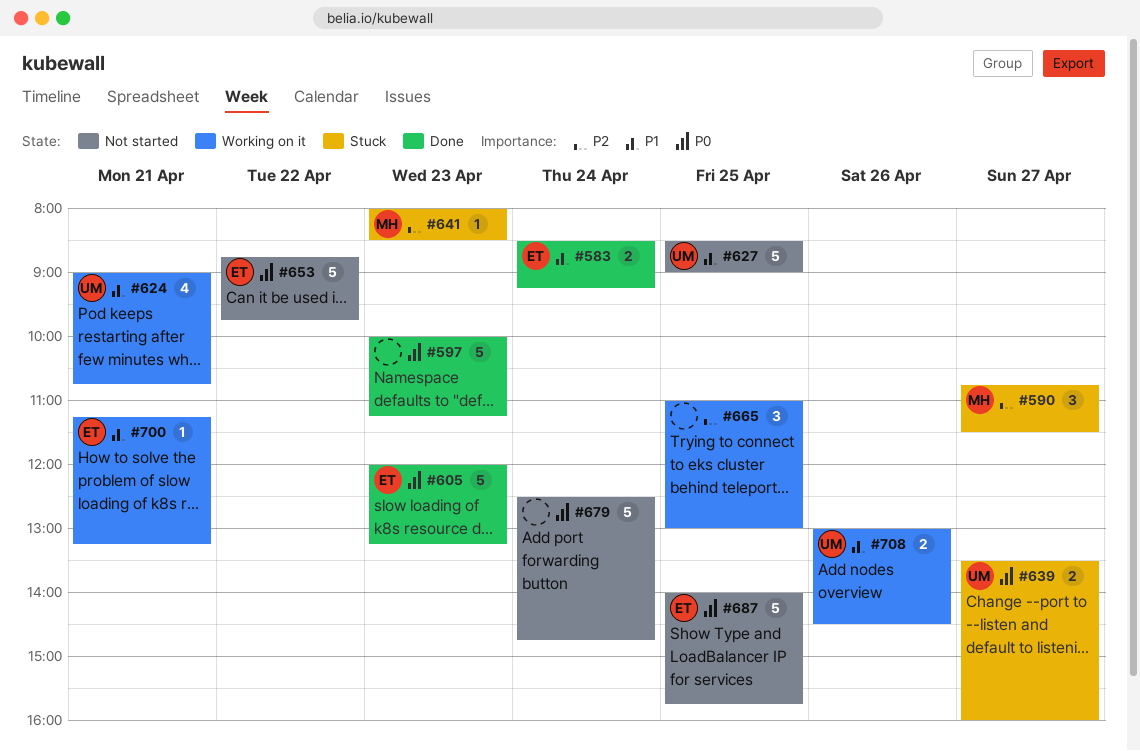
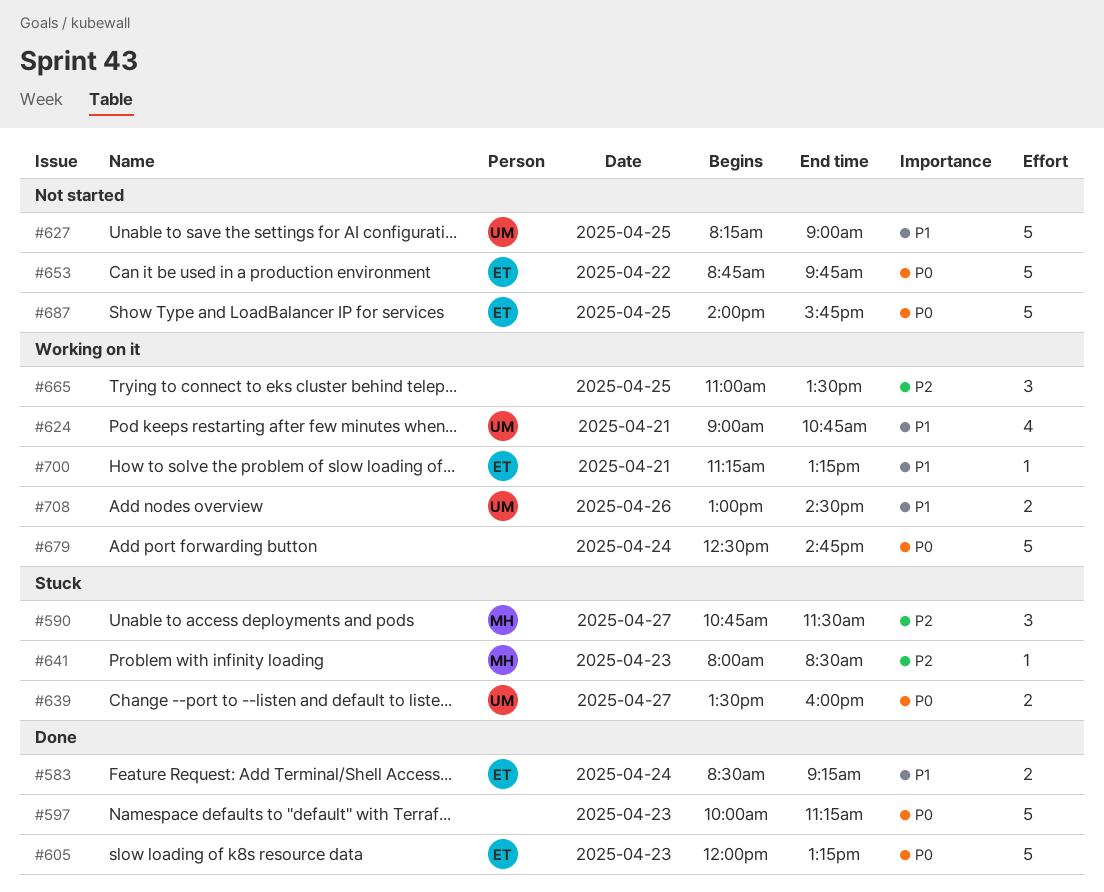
#627, begins: 08:30 -> 08:15
#665, ends: 13:00 -> 13:30
#679, status: Not started -> Working on it

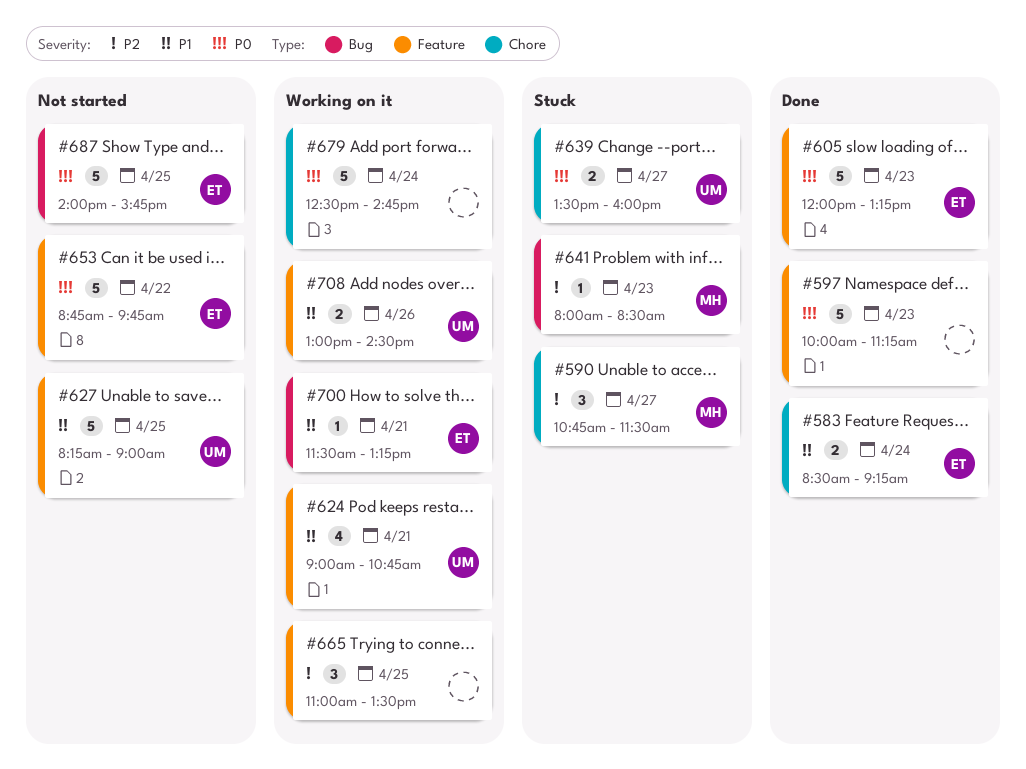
#700, begins: 11:15 -> 11:30

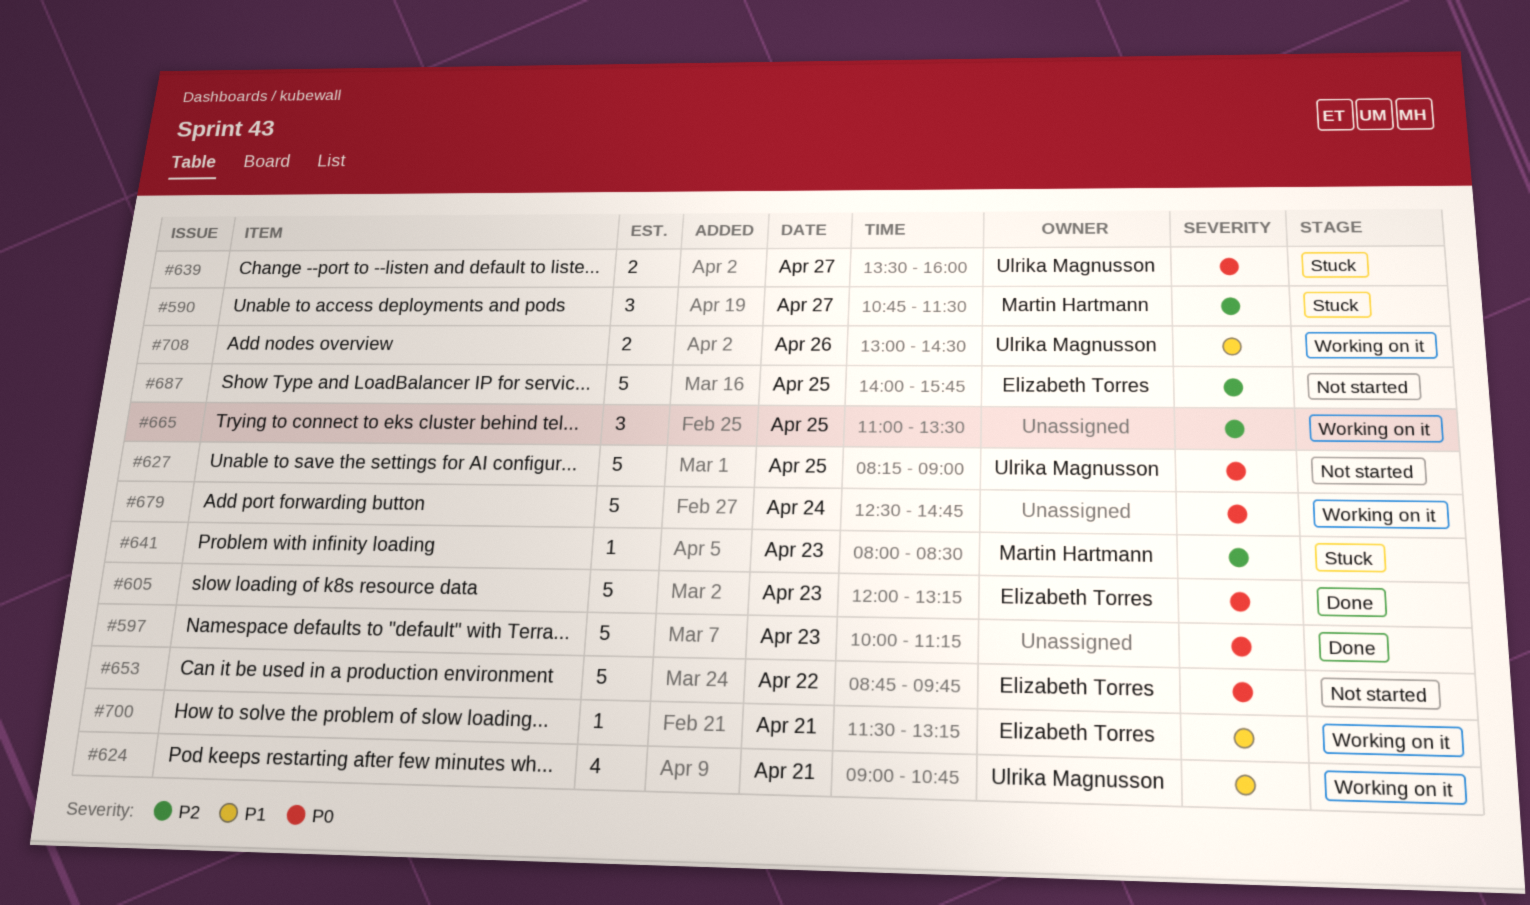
#583: present -> none
#627, priority: P1 -> P0
#687, priority: P0 -> P2

